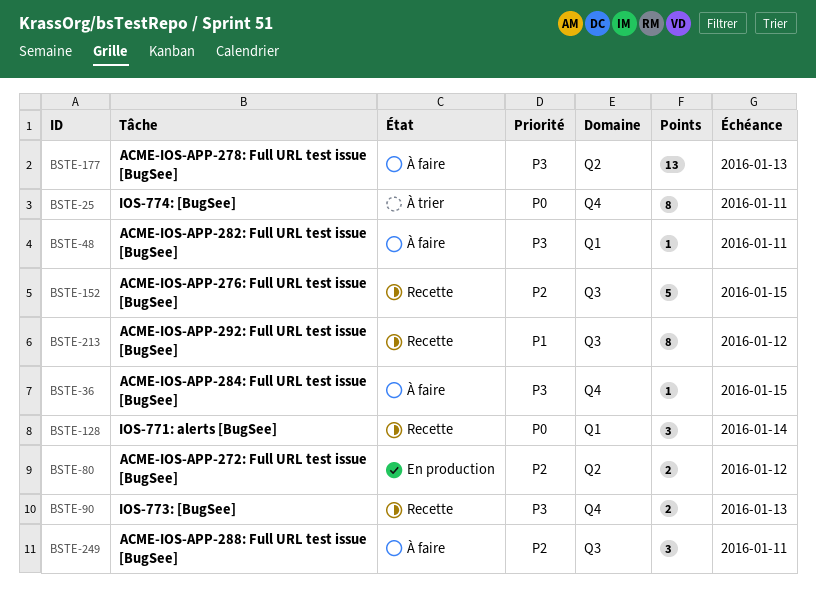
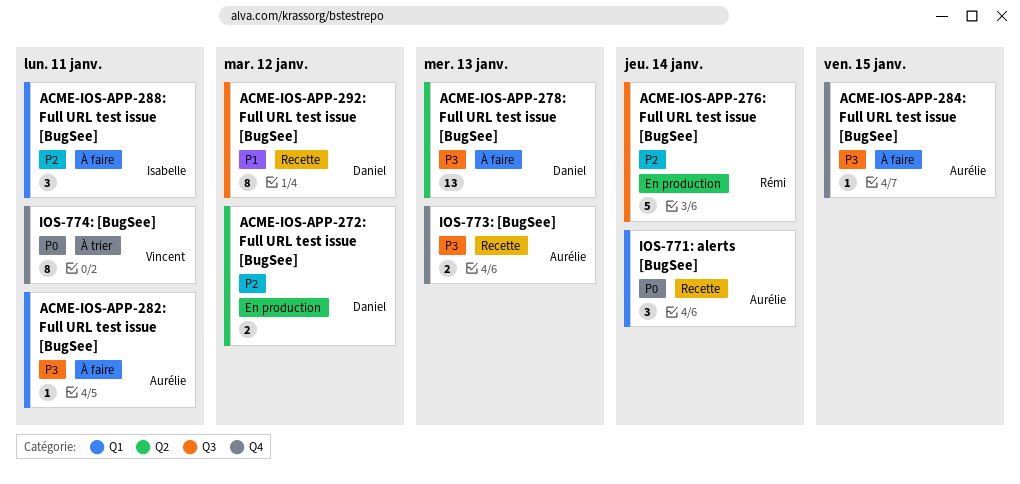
ACME-IOS-APP-276: Full URL test issue [BugSee], status: Recette -> En production
ACME-IOS-APP-276: Full URL test issue [BugSee], due: Jan 15 -> Jan 14
ACME-IOS-APP-288: Full URL test issue [BugSee], label: Q3 -> Q1

